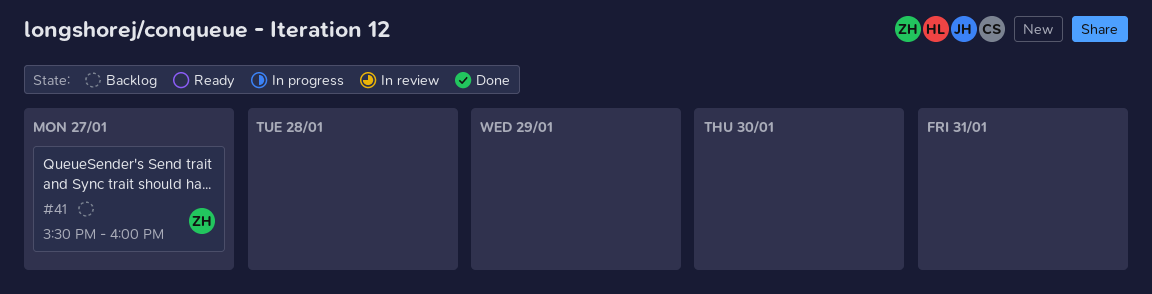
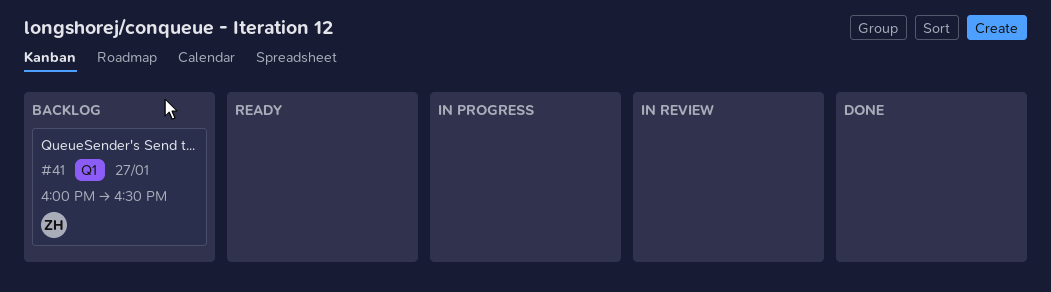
#41, begins: 15:30 -> 16:00
#41, ends: 16:00 -> 16:30

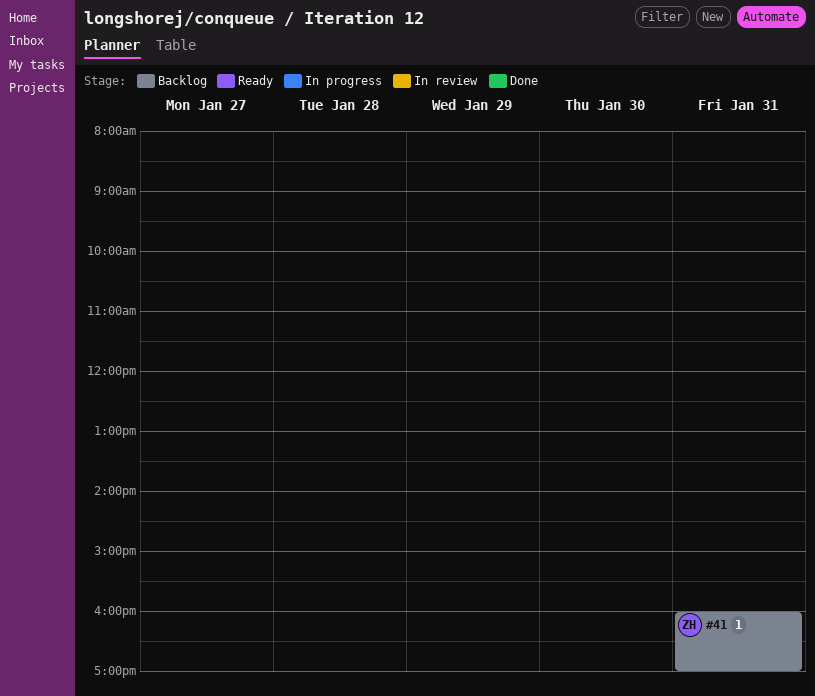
#41, day: Jan 27 -> Jan 31
#41, ends: 16:30 -> 17:00

